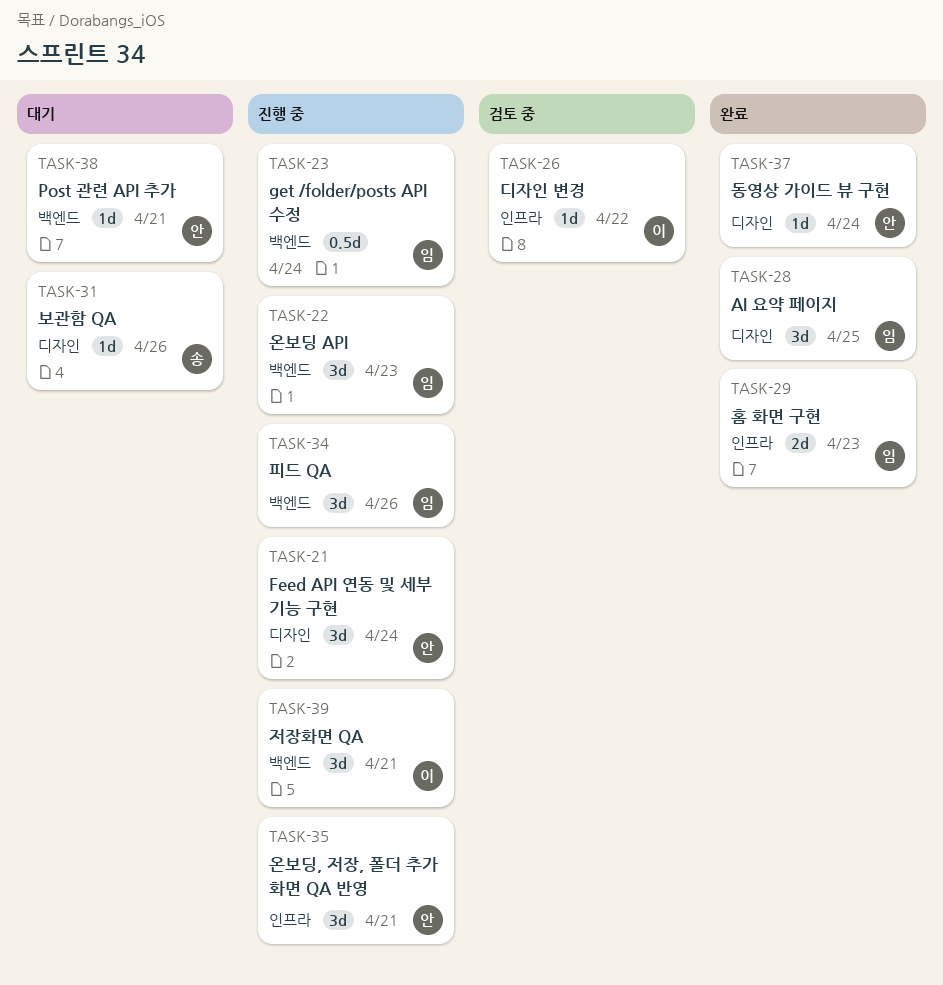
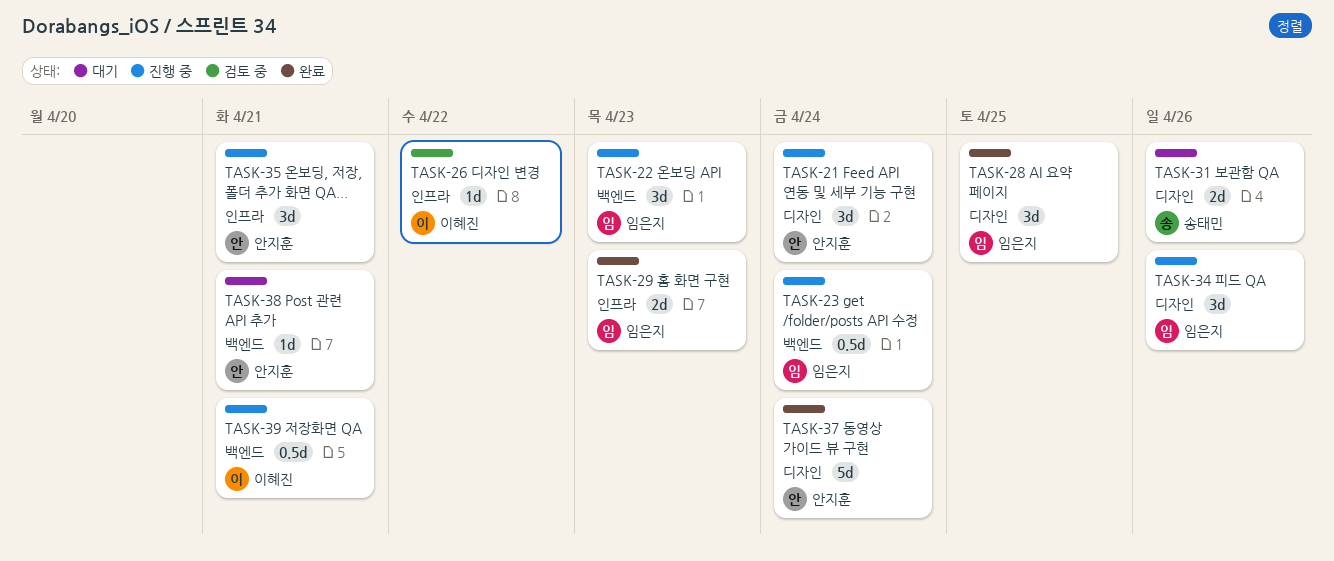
TASK-31, estimate: 1d -> 2d
TASK-34, label: 백엔드 -> 디자인
TASK-37, estimate: 1d -> 5d
TASK-39, estimate: 3d -> 0.5d

